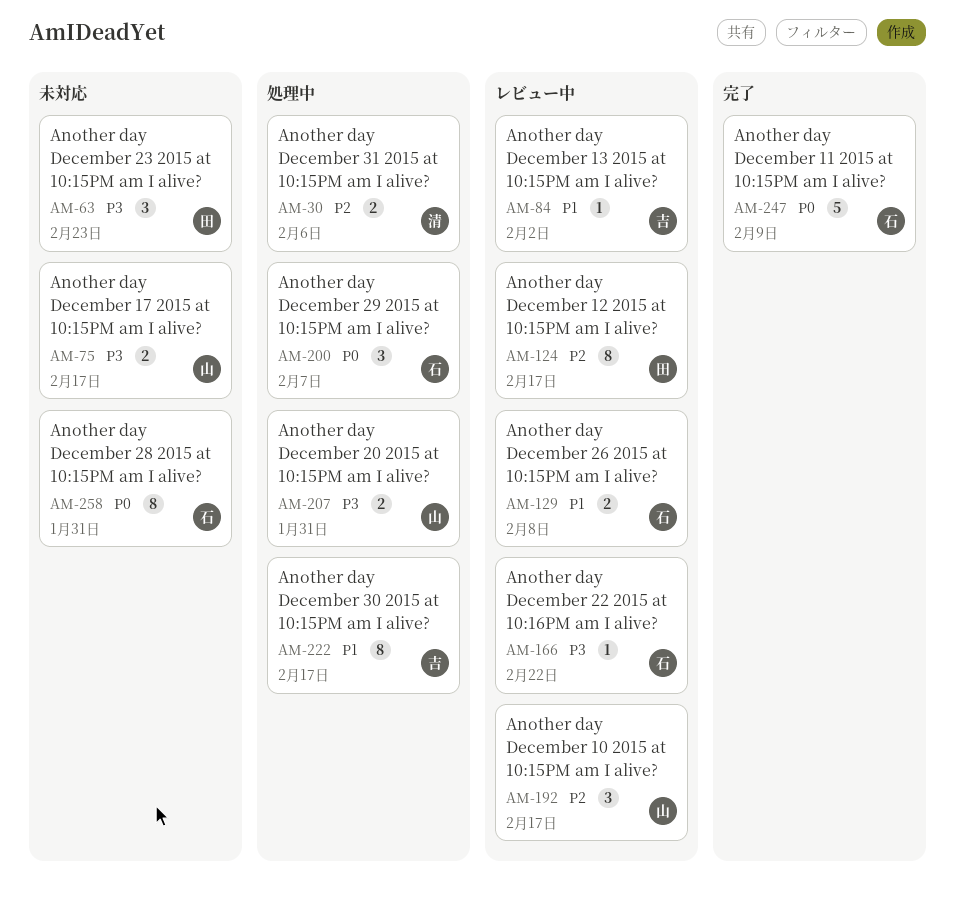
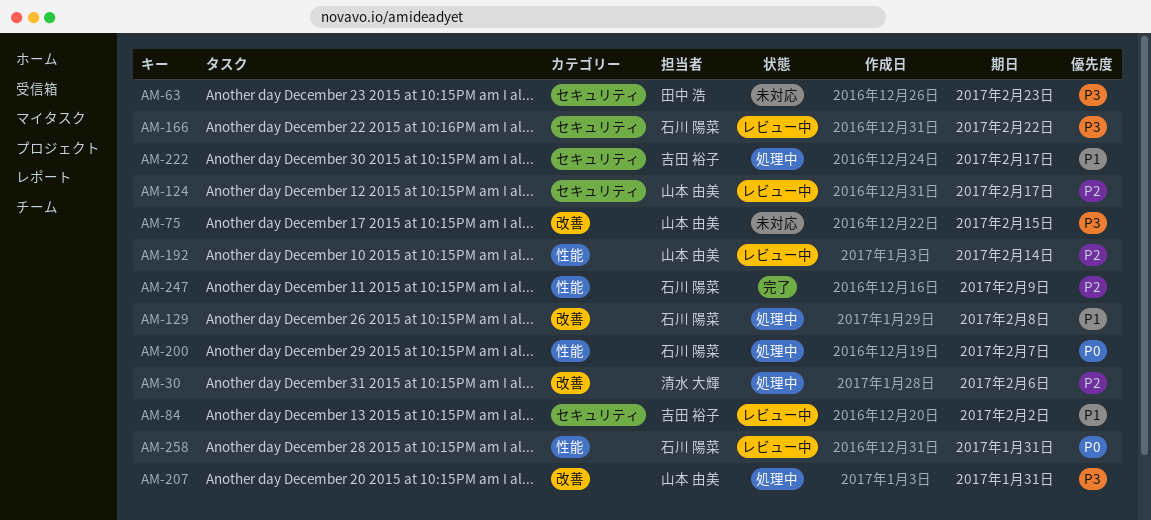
AM-75, due: Feb 17 -> Feb 15
AM-124, owner: 田中 浩 -> 山本 由美
AM-129, status: レビュー中 -> 処理中
AM-192, due: Feb 17 -> Feb 14
AM-247, priority: P0 -> P2
AM-258, status: 未対応 -> レビュー中

